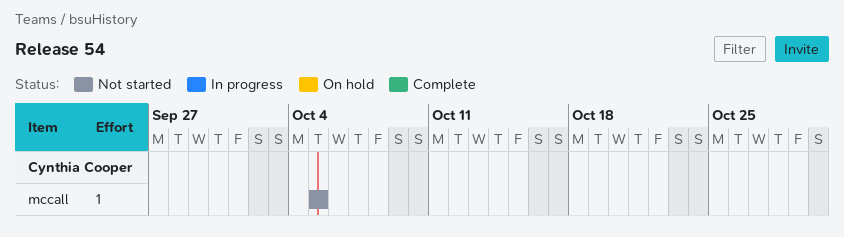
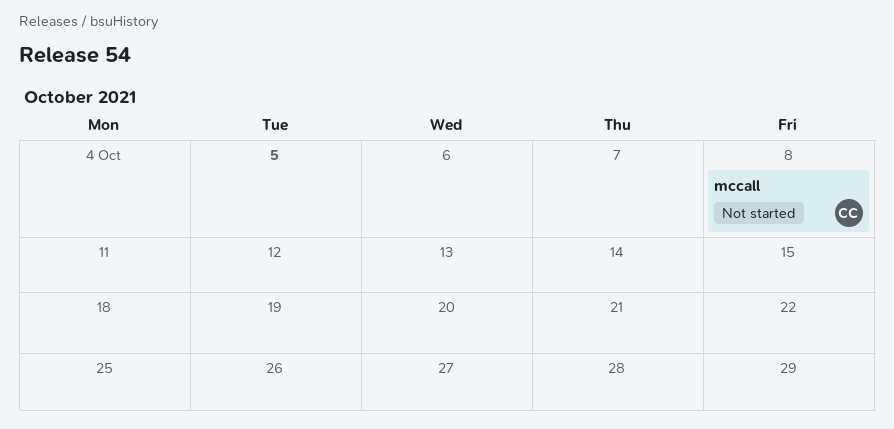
mccall, due: Oct 5 -> Oct 8

